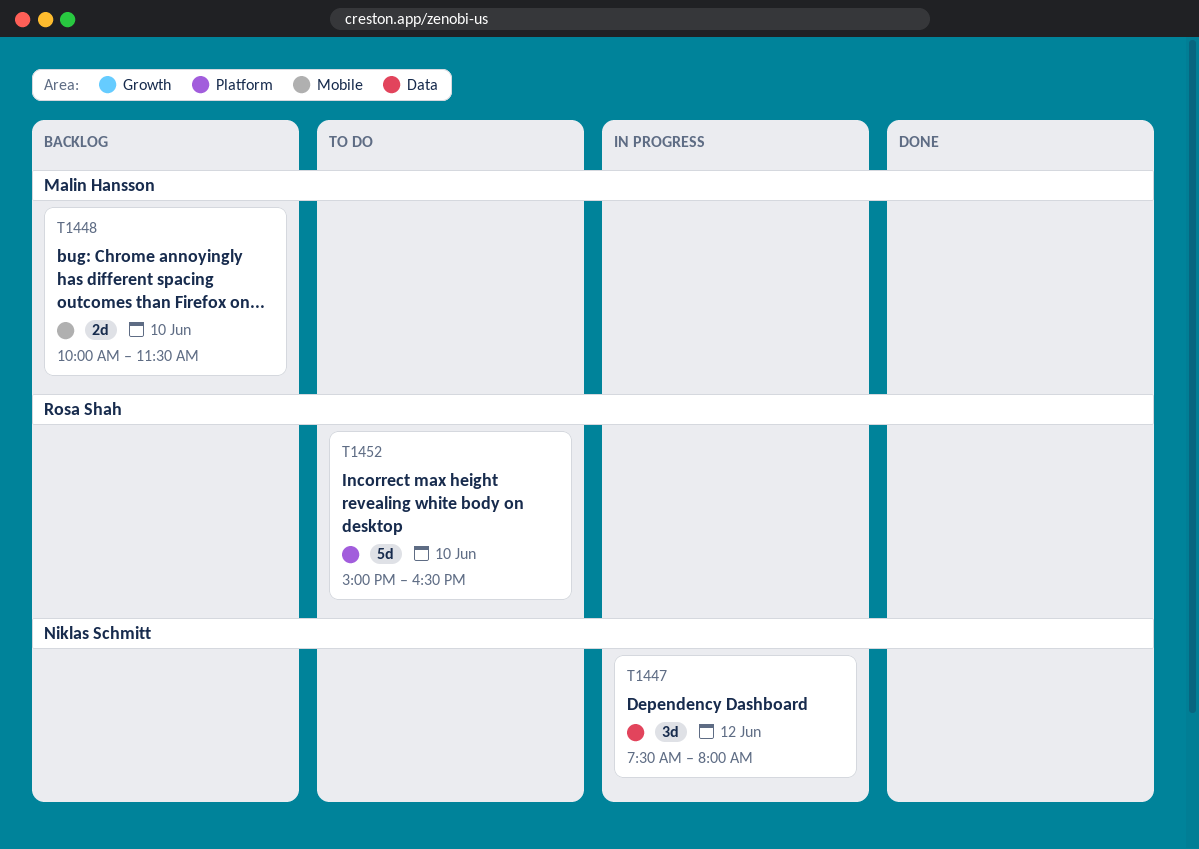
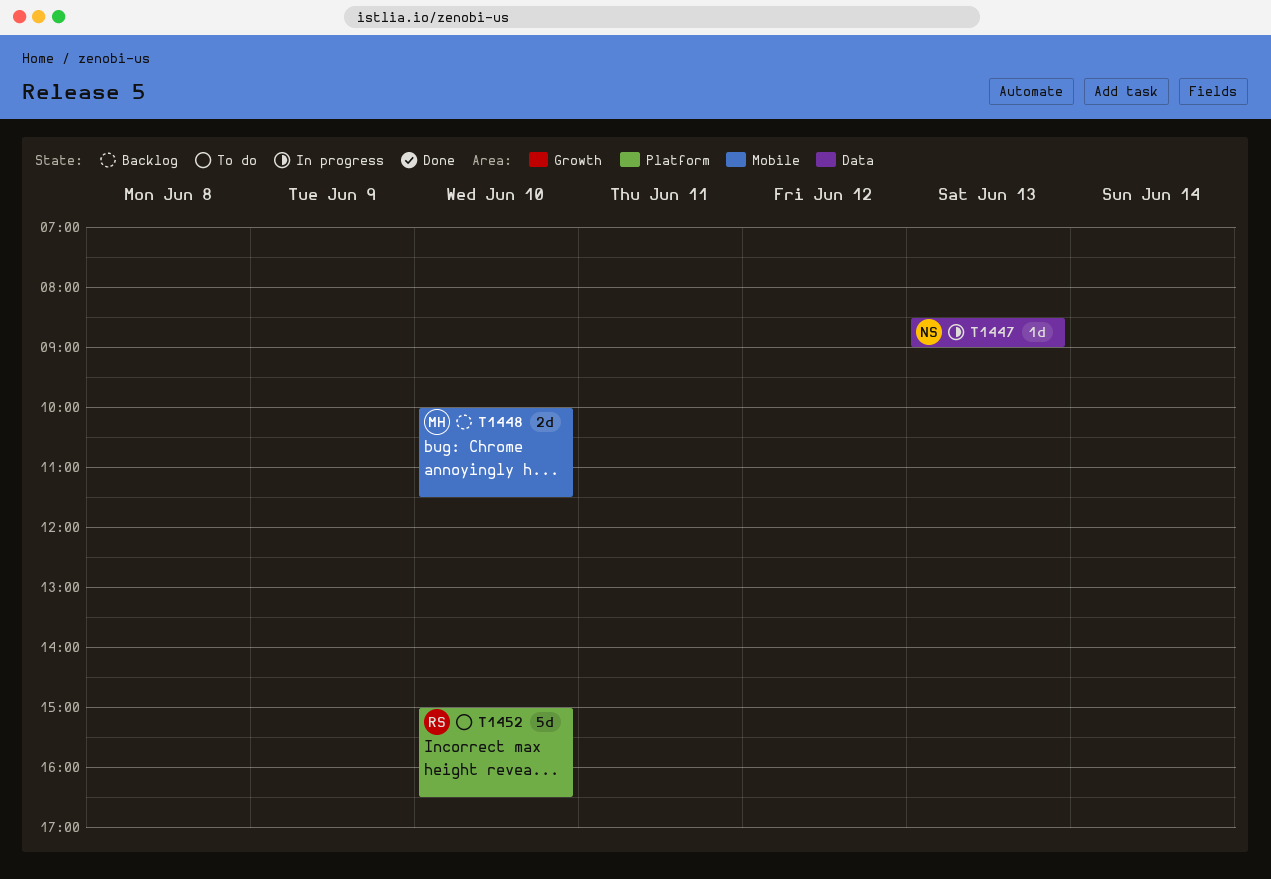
T1447, estimate: 3d -> 1d
T1447, day: Jun 12 -> Jun 13
T1447, begins: 07:30 -> 08:30
T1447, ends: 08:00 -> 09:00

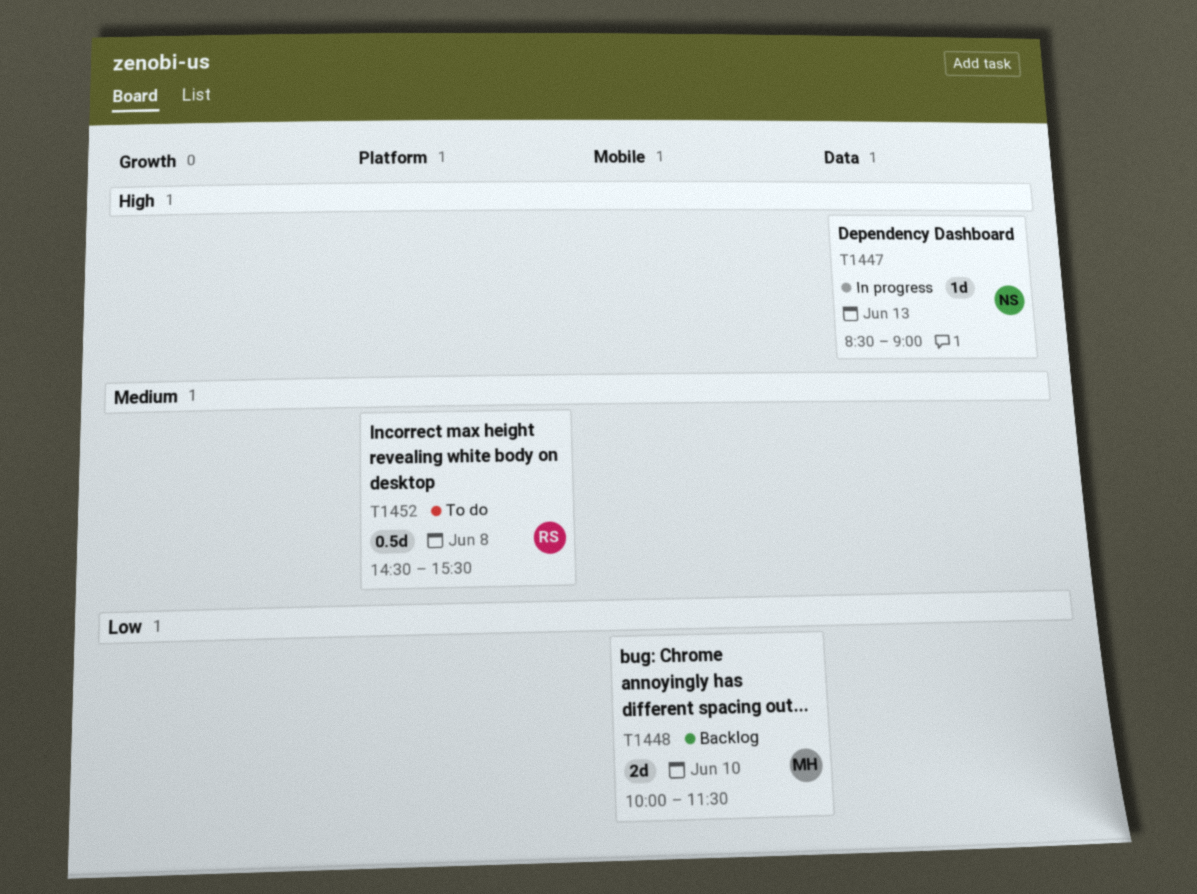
T1452, estimate: 5d -> 0.5d
T1452, day: Jun 10 -> Jun 8
T1452, begins: 15:00 -> 14:30
T1452, ends: 16:30 -> 15:30

